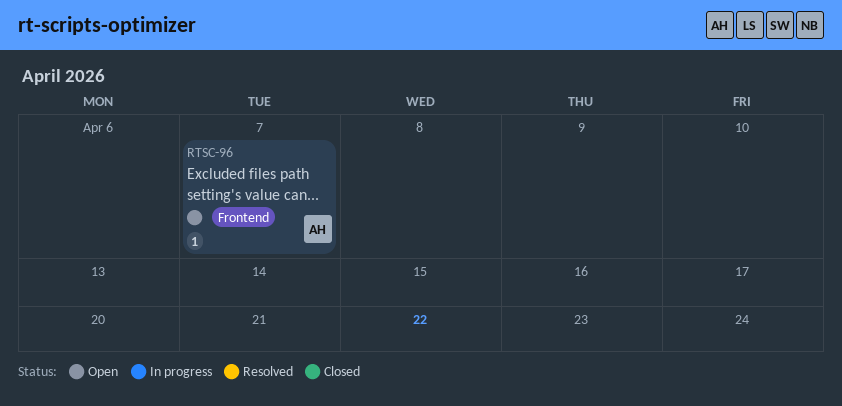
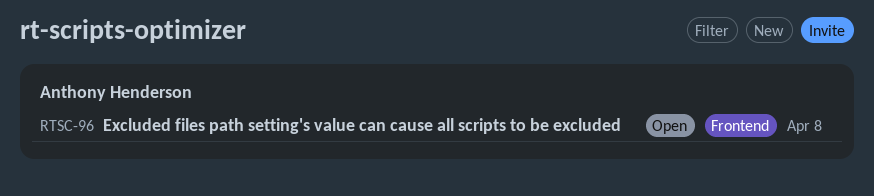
RTSC-96, due: Apr 7 -> Apr 8

